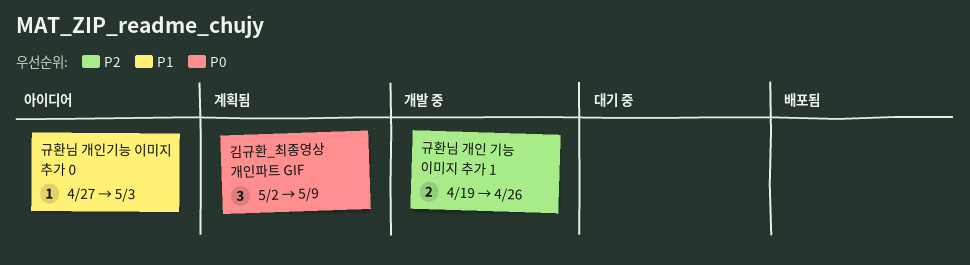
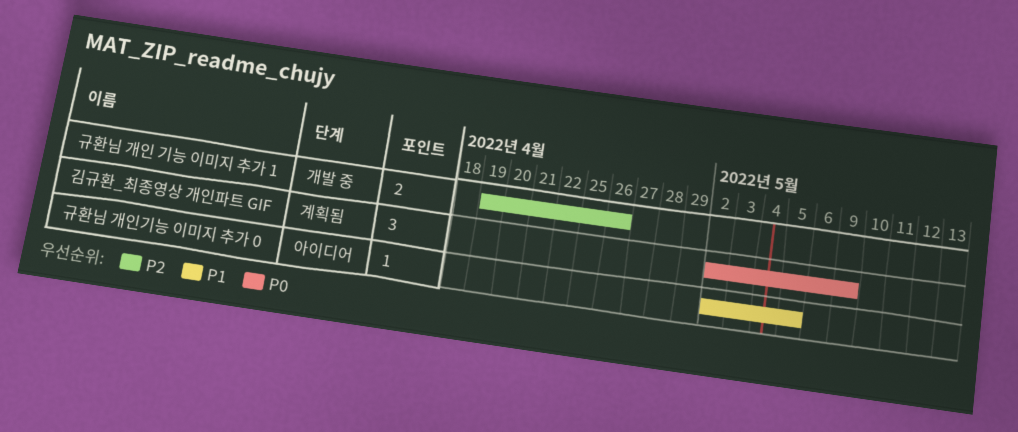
규환님 개인기능 이미지 추가 0, start: Apr 27 -> May 2
규환님 개인기능 이미지 추가 0, due: May 3 -> May 5

